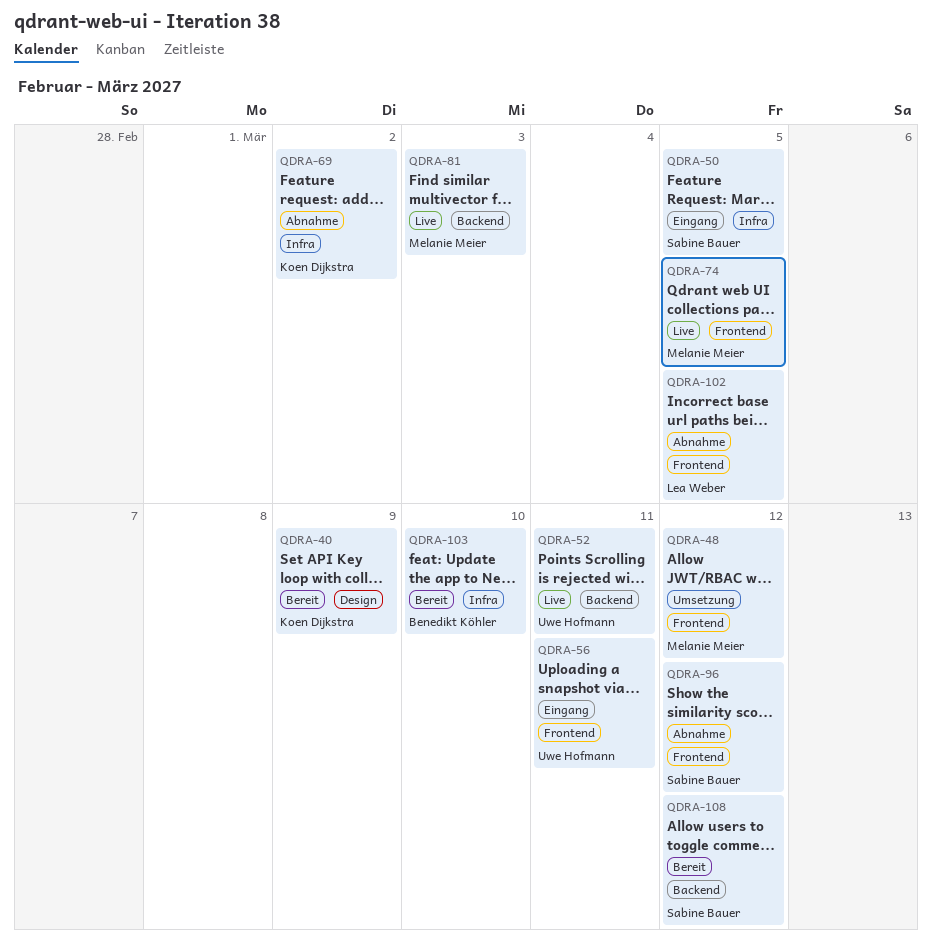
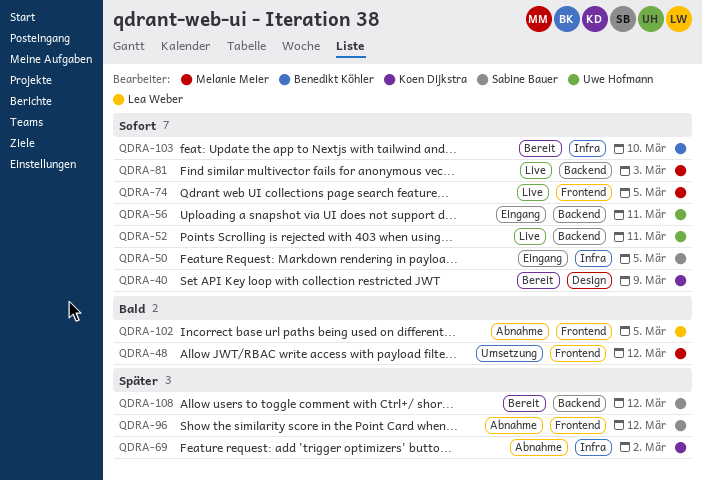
QDRA-56, label: Frontend -> Backend

